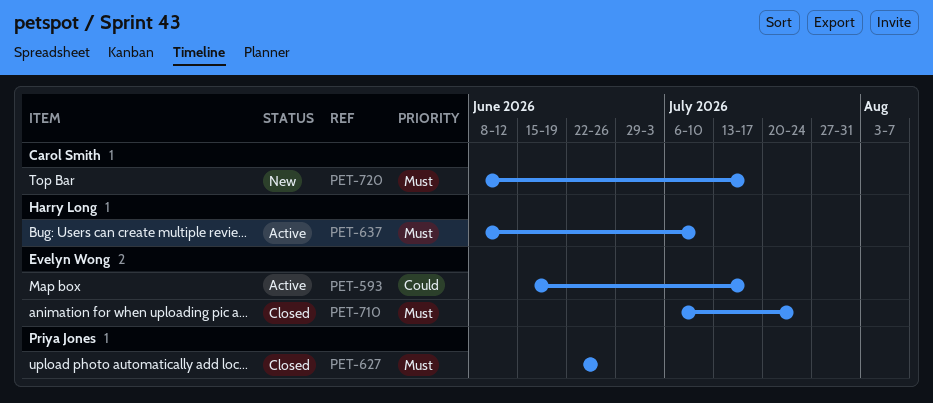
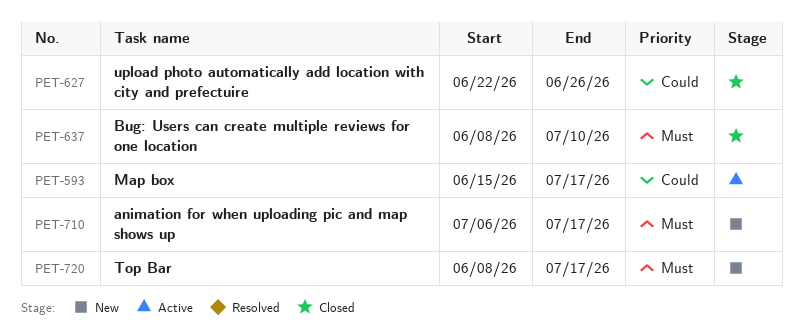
PET-627, priority: Must -> Could
PET-637, status: Active -> Closed
PET-710, status: Closed -> New
PET-710, due: Jul 24 -> Jul 17

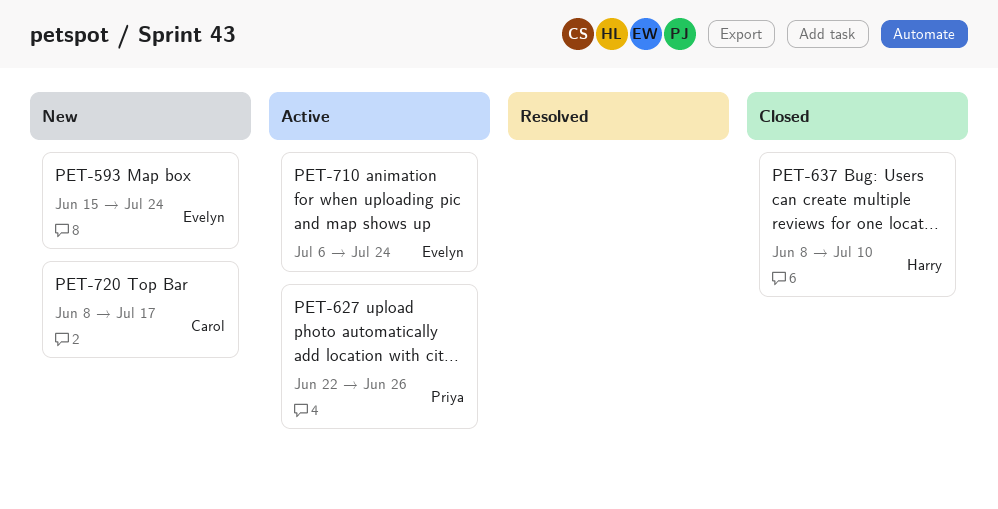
PET-593, status: Active -> New
PET-593, due: Jul 17 -> Jul 24
PET-627, status: Closed -> Active
PET-710, status: New -> Active
PET-710, due: Jul 17 -> Jul 24

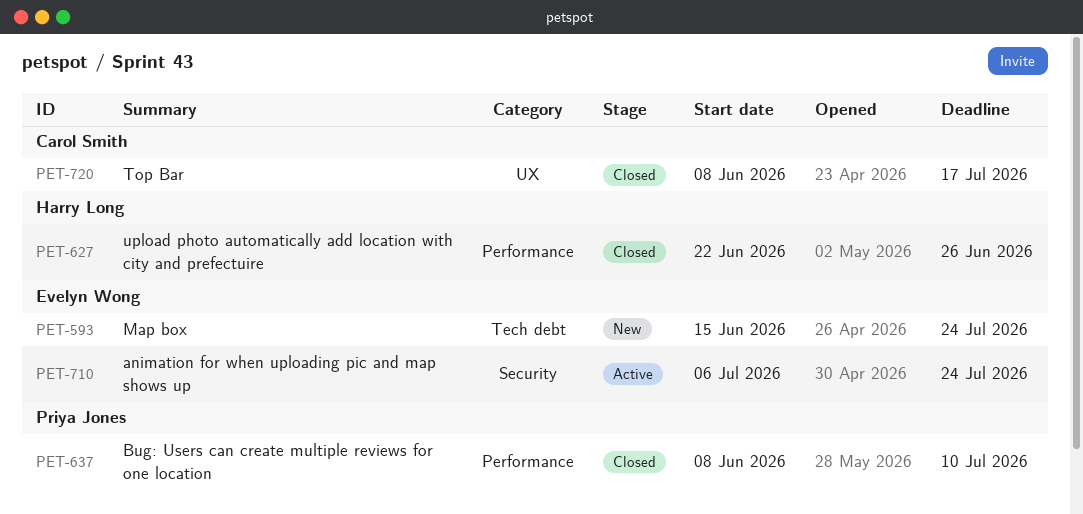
PET-627, status: Active -> Closed
PET-627, owner: Priya Jones -> Harry Long
PET-637, owner: Harry Long -> Priya Jones
PET-720, status: New -> Closed

